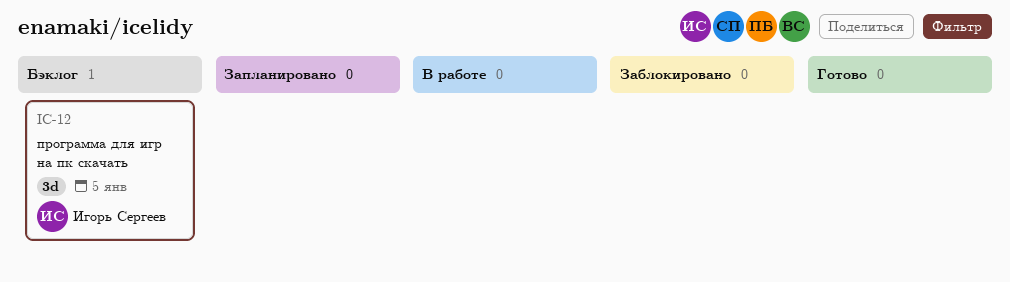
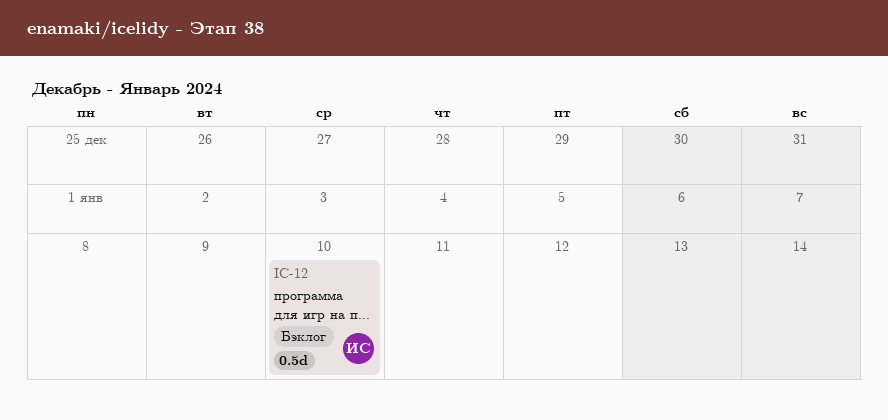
IC-12, estimate: 3d -> 0.5d
IC-12, due: Jan 5 -> Jan 10

